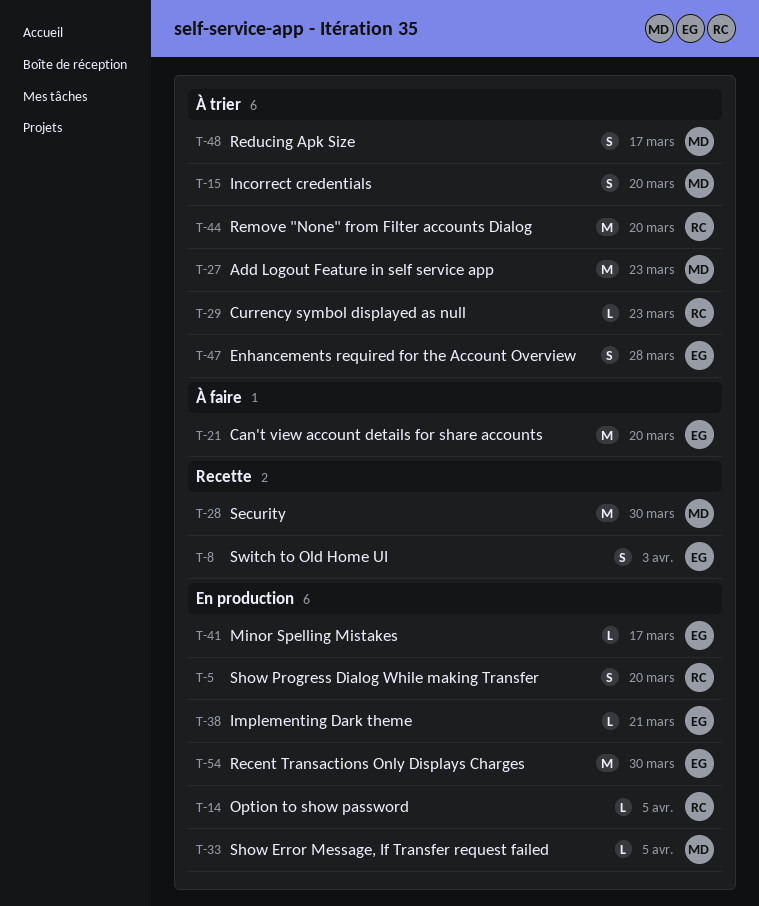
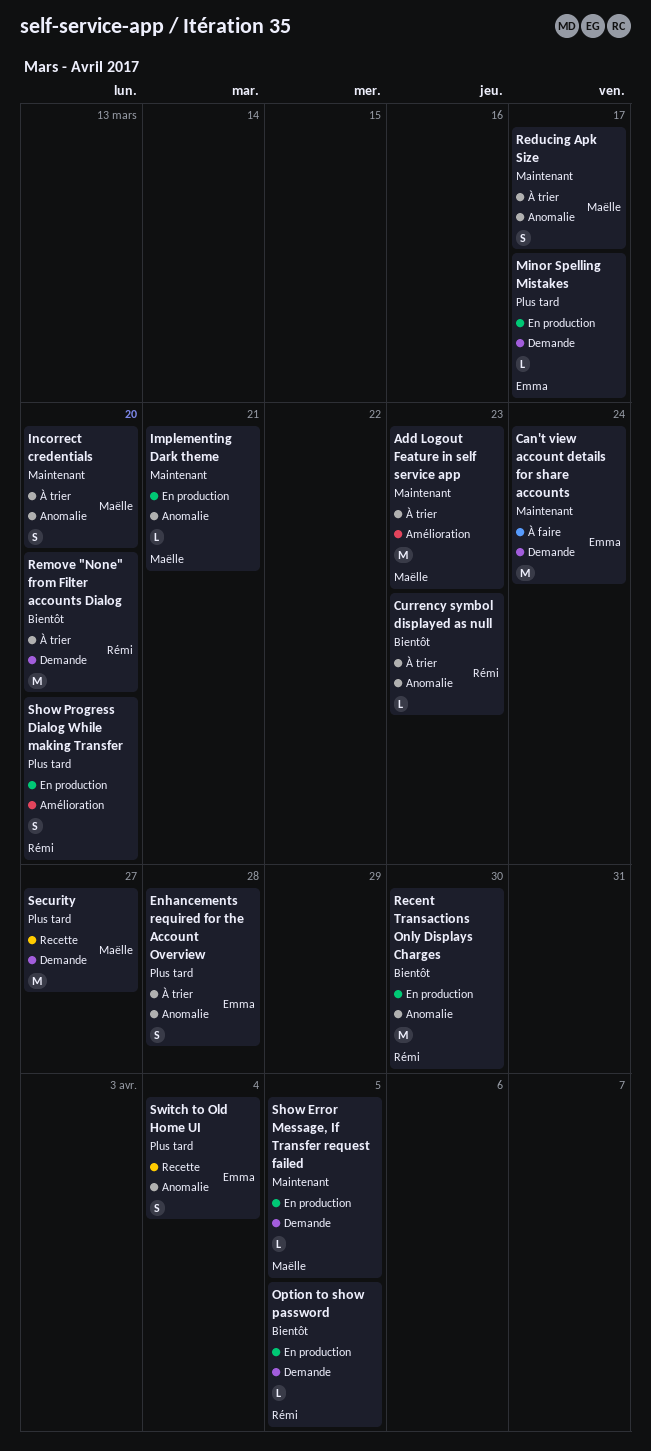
Can't view account details for share accounts, due: Mar 20 -> Mar 24
Implementing Dark theme, owner: Emma -> Maëlle
Recent Transactions Only Displays Charges, owner: Emma -> Rémi
Security, due: Mar 30 -> Mar 27
Switch to Old Home UI, due: Apr 3 -> Apr 4

